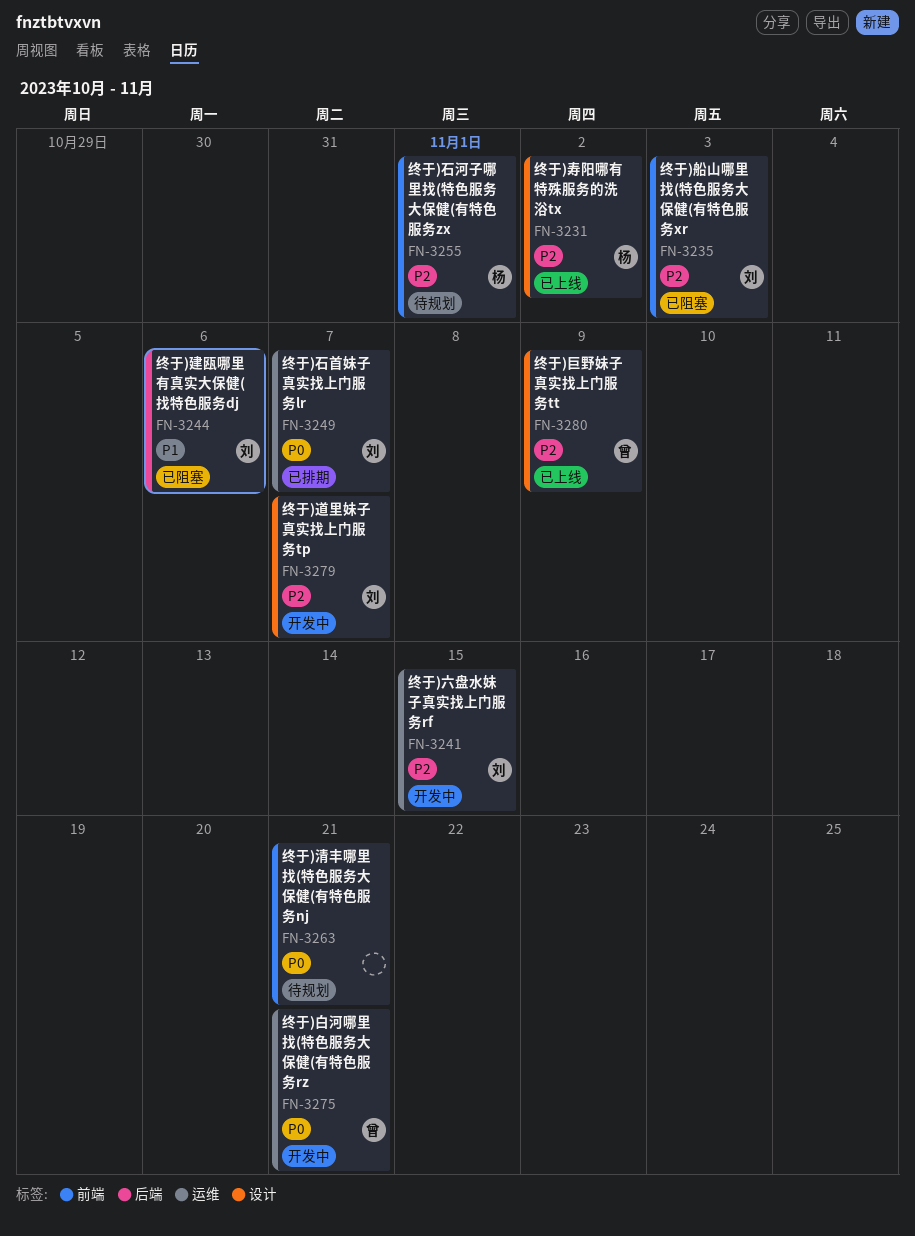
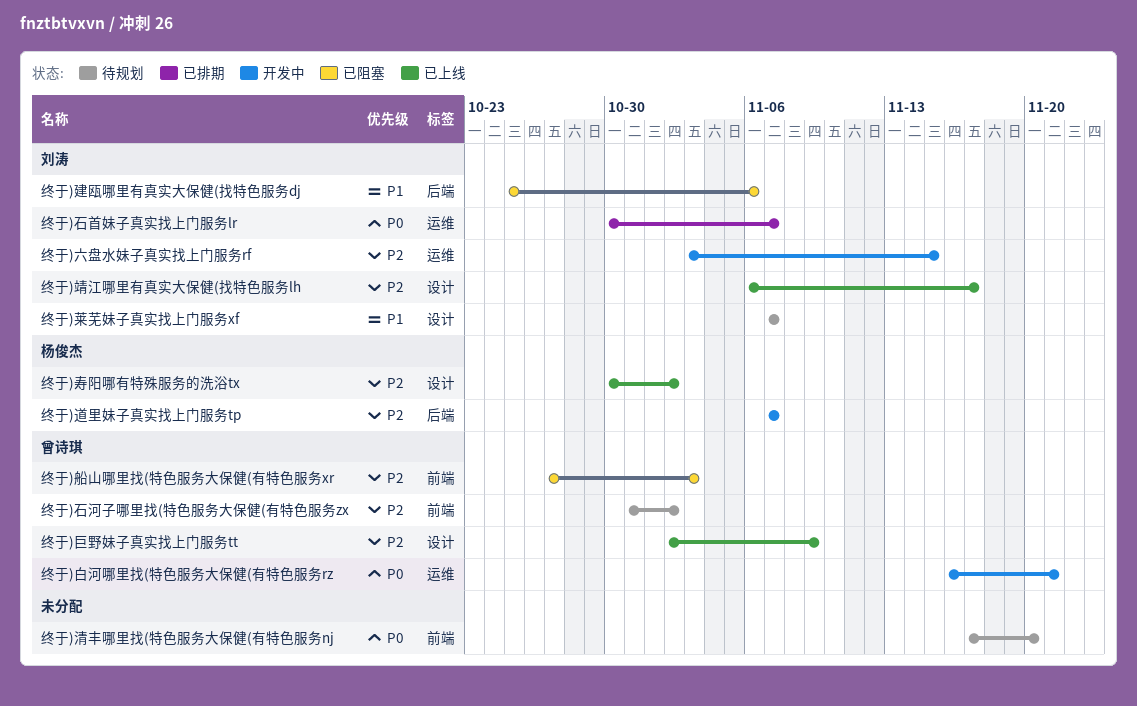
终于)清丰哪里找(特色服务大保健(有特色服务nj, due: Nov 21 -> Nov 20
终于)石河子哪里找(特色服务大保健(有特色服务zx, owner: 杨俊杰 -> 曾诗琪
终于)石河子哪里找(特色服务大保健(有特色服务zx, due: Nov 1 -> Nov 2
终于)船山哪里找(特色服务大保健(有特色服务xr, owner: 刘涛 -> 曾诗琪
终于)莱芜妹子真实找上门服务xf: none -> present
终于)道里妹子真实找上门服务tp, owner: 刘涛 -> 杨俊杰
终于)道里妹子真实找上门服务tp, label: 设计 -> 后端
终于)靖江哪里有真实大保健(找特色服务lh: none -> present

